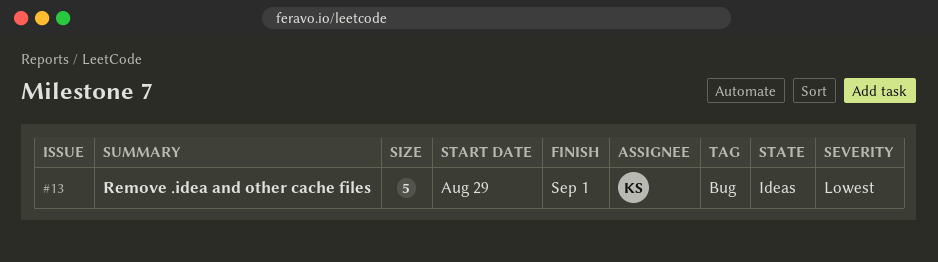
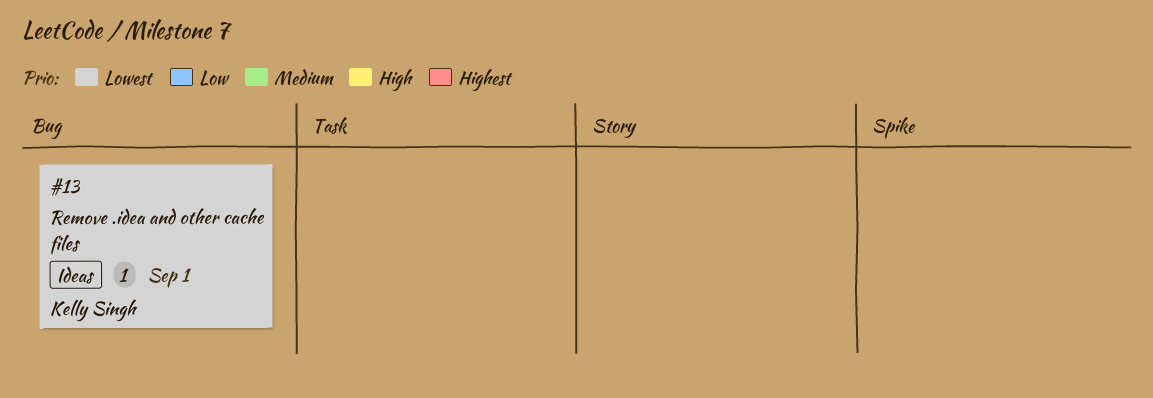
#13, estimate: 5 -> 1

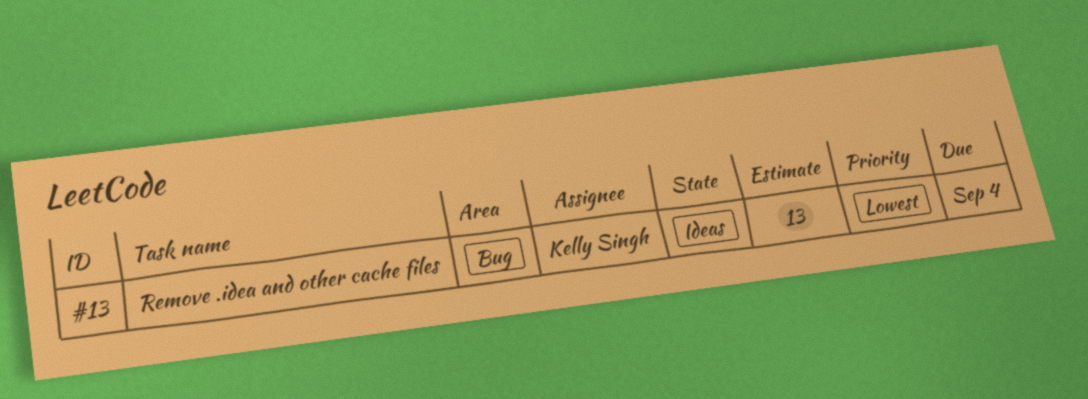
#13, estimate: 1 -> 13
#13, due: Sep 1 -> Sep 4

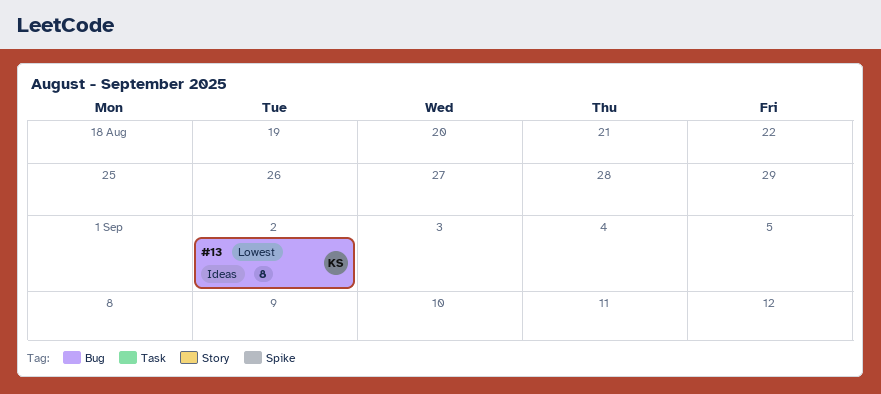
#13, estimate: 13 -> 8
#13, due: Sep 4 -> Sep 2

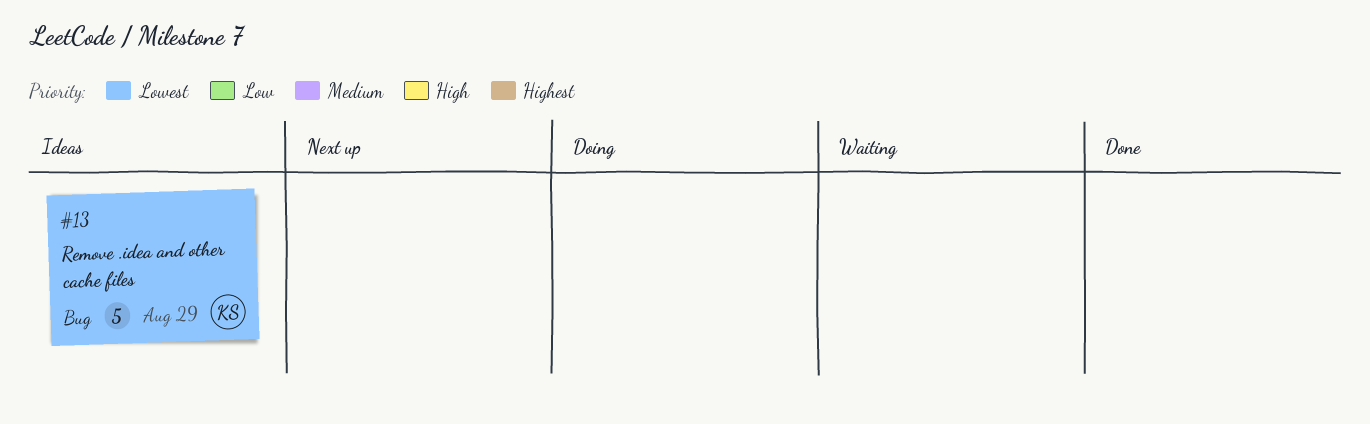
#13, estimate: 8 -> 5
#13, due: Sep 2 -> Aug 29

